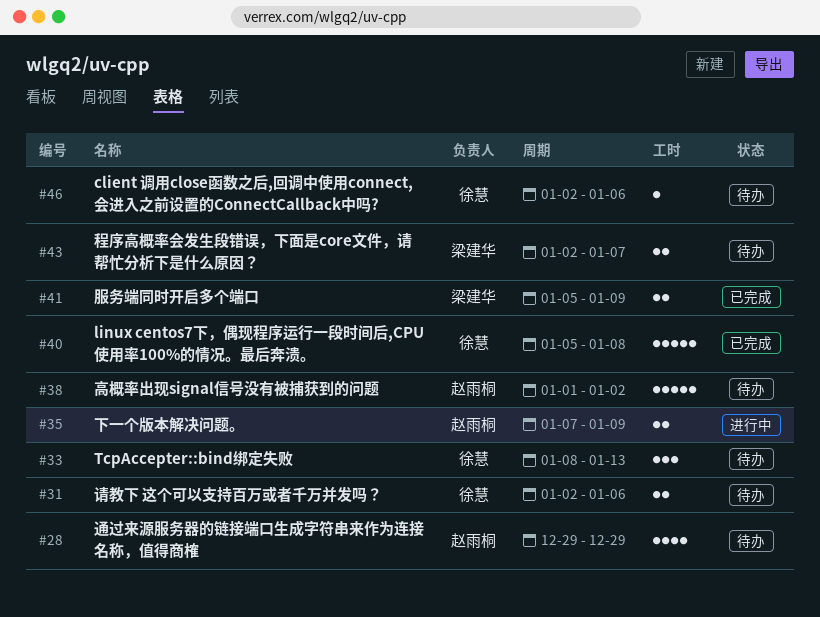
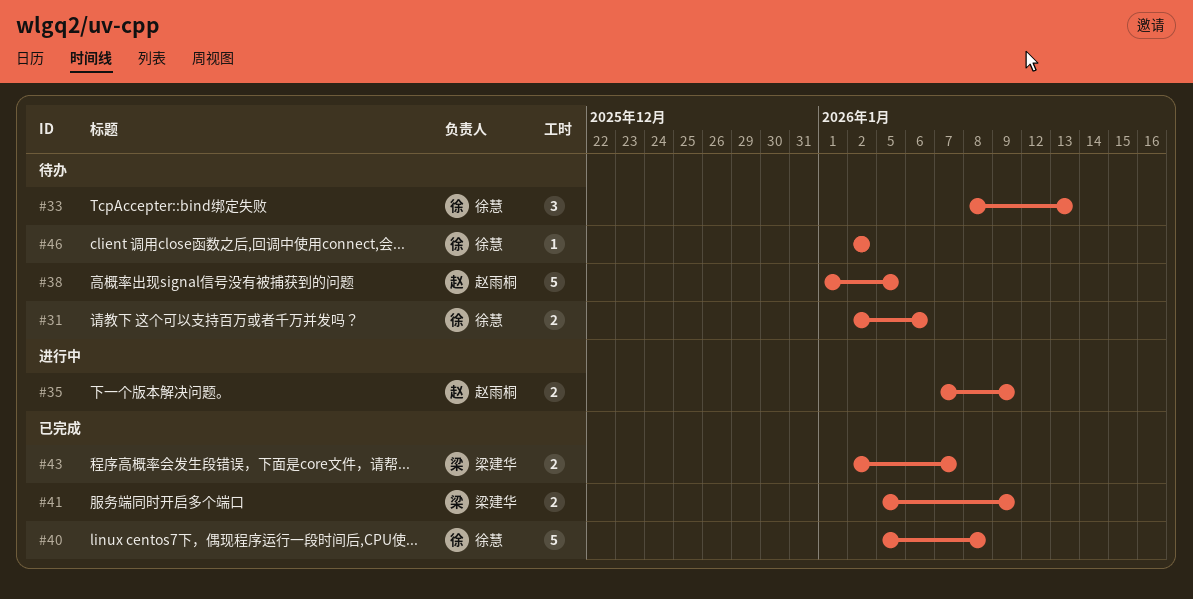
#28: present -> none
#38, due: Jan 2 -> Jan 5
#43, status: 待办 -> 已完成
#46, due: Jan 6 -> Jan 2

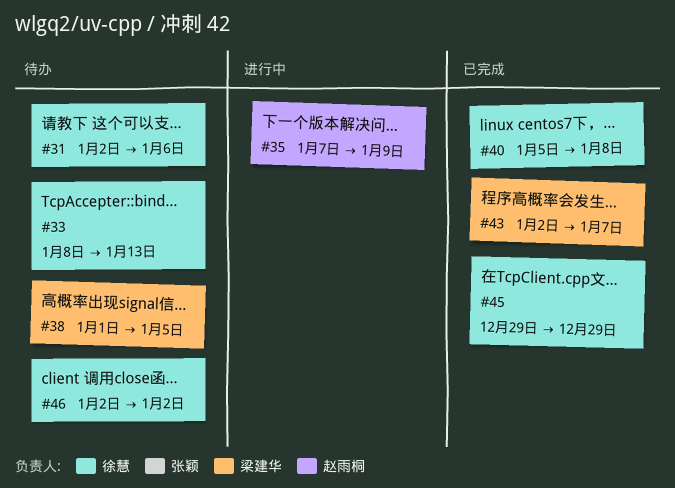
#38, owner: 赵雨桐 -> 梁建华
#41: present -> none
#45: none -> present

